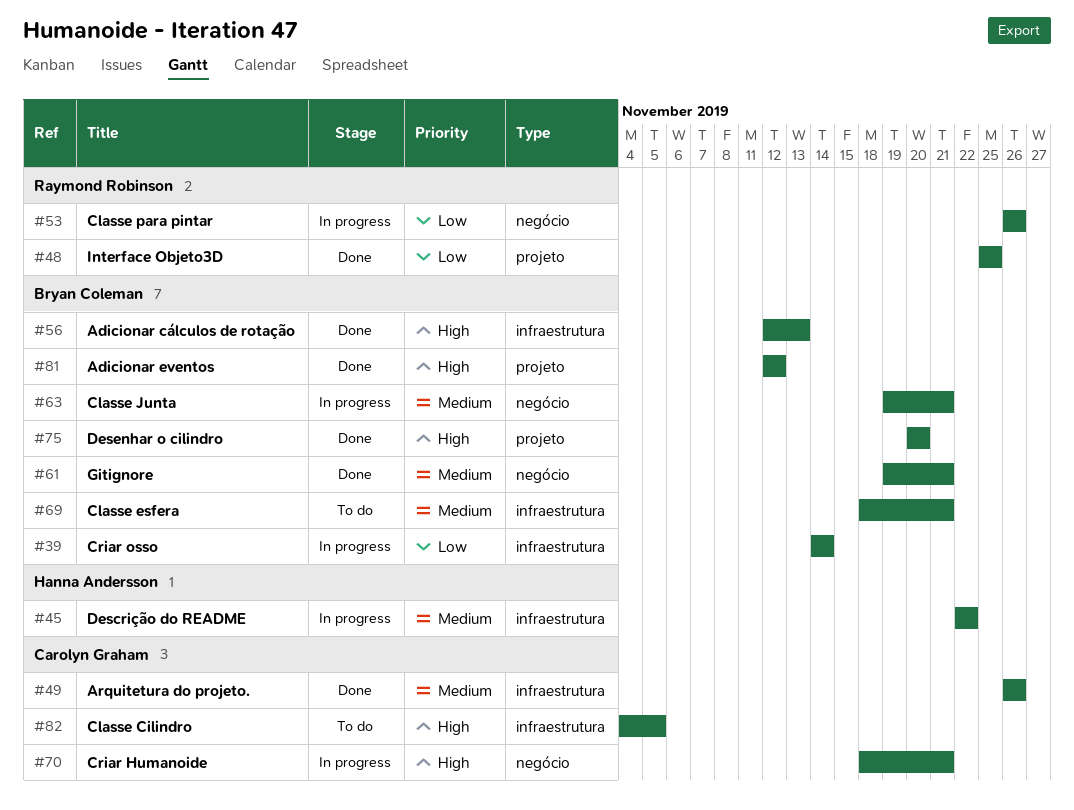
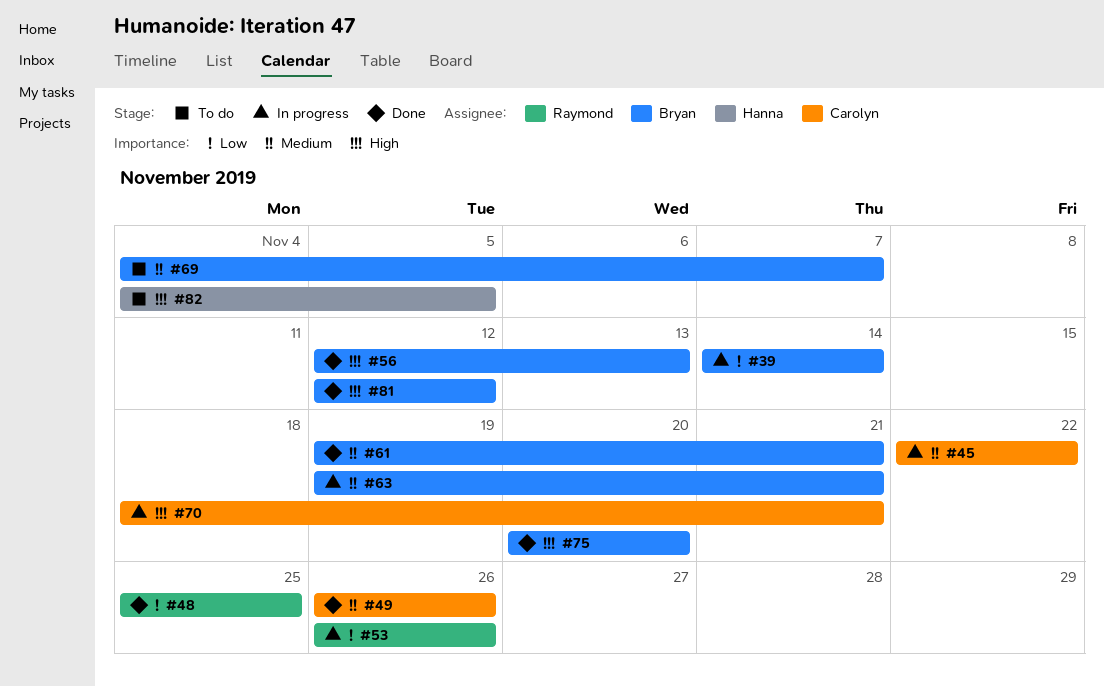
#45, owner: Hanna Andersson -> Carolyn Graham
#69, start: Nov 18 -> Nov 4
#69, due: Nov 21 -> Nov 7
#82, owner: Carolyn Graham -> Hanna Andersson

